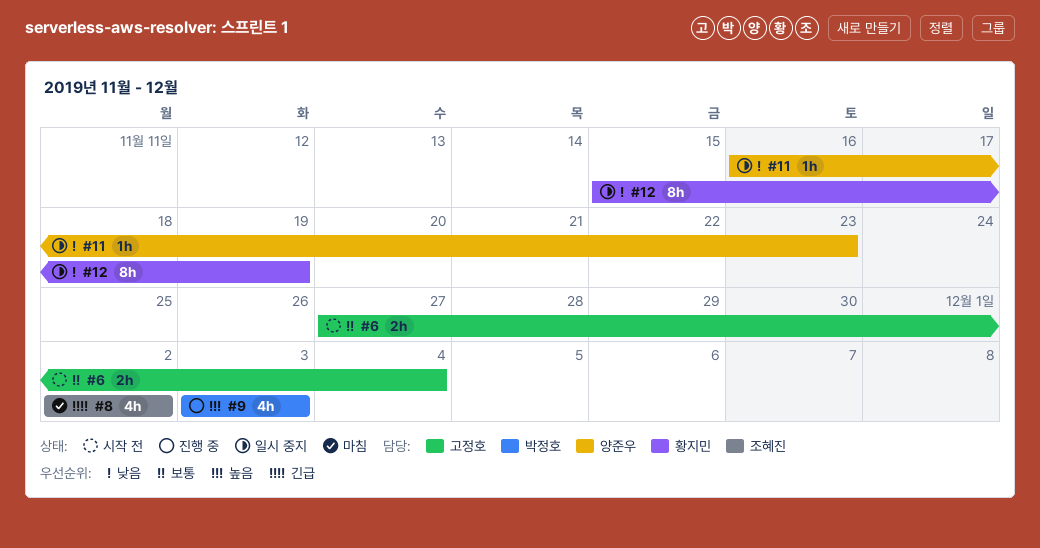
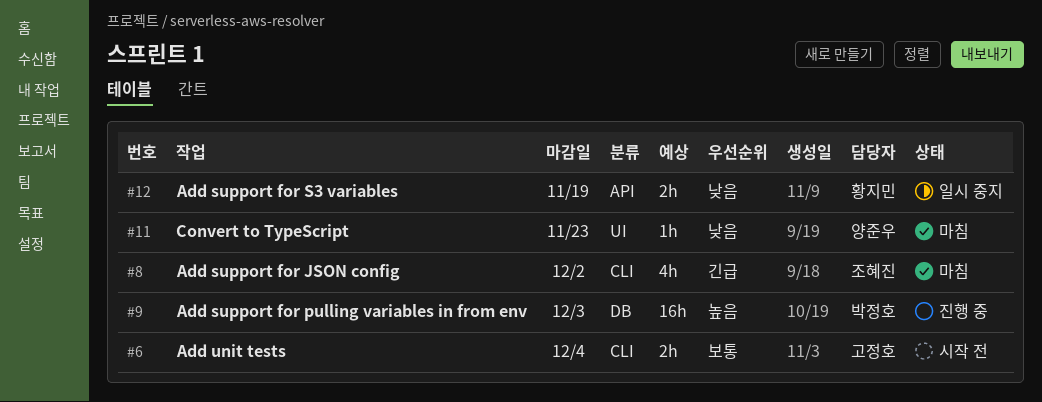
#9, estimate: 4h -> 16h
#11, status: 일시 중지 -> 마침
#12, estimate: 8h -> 2h

